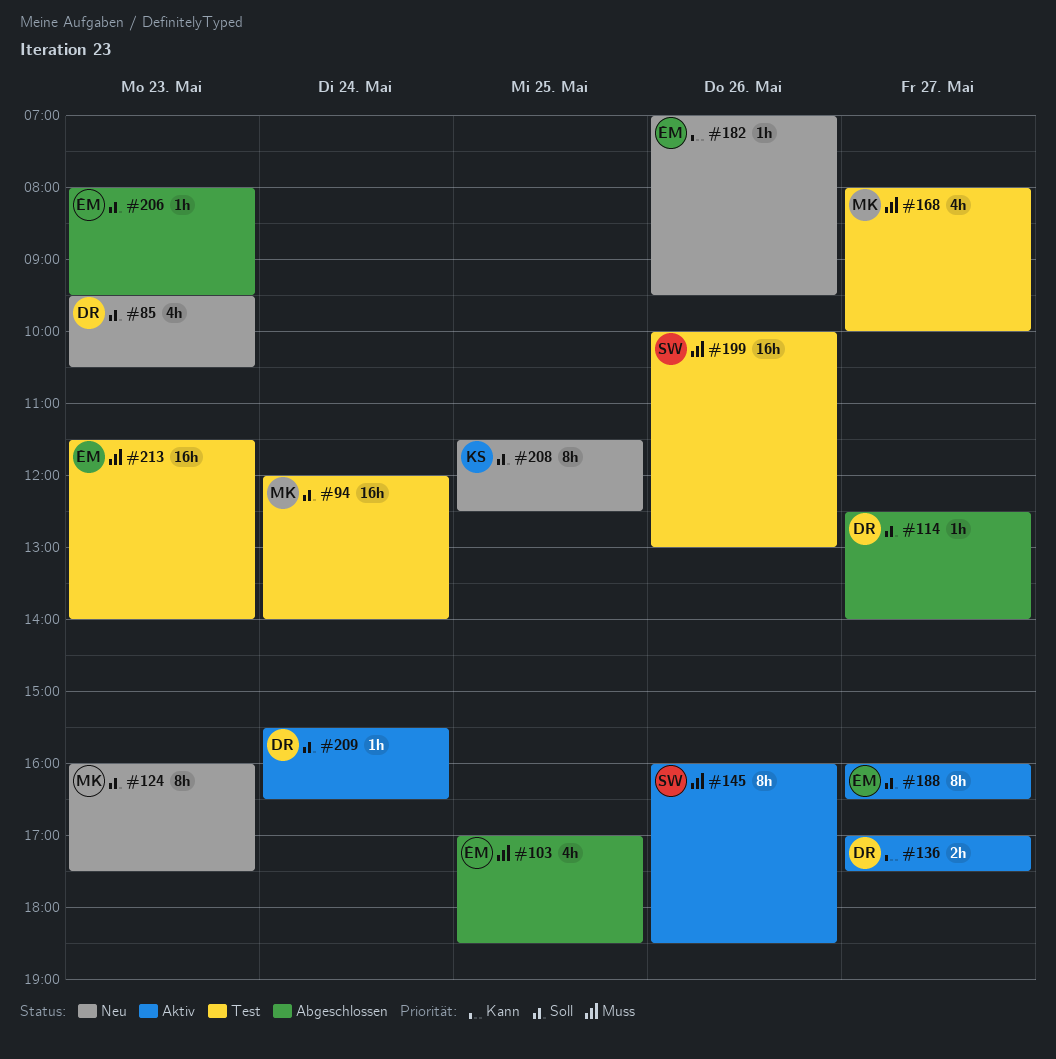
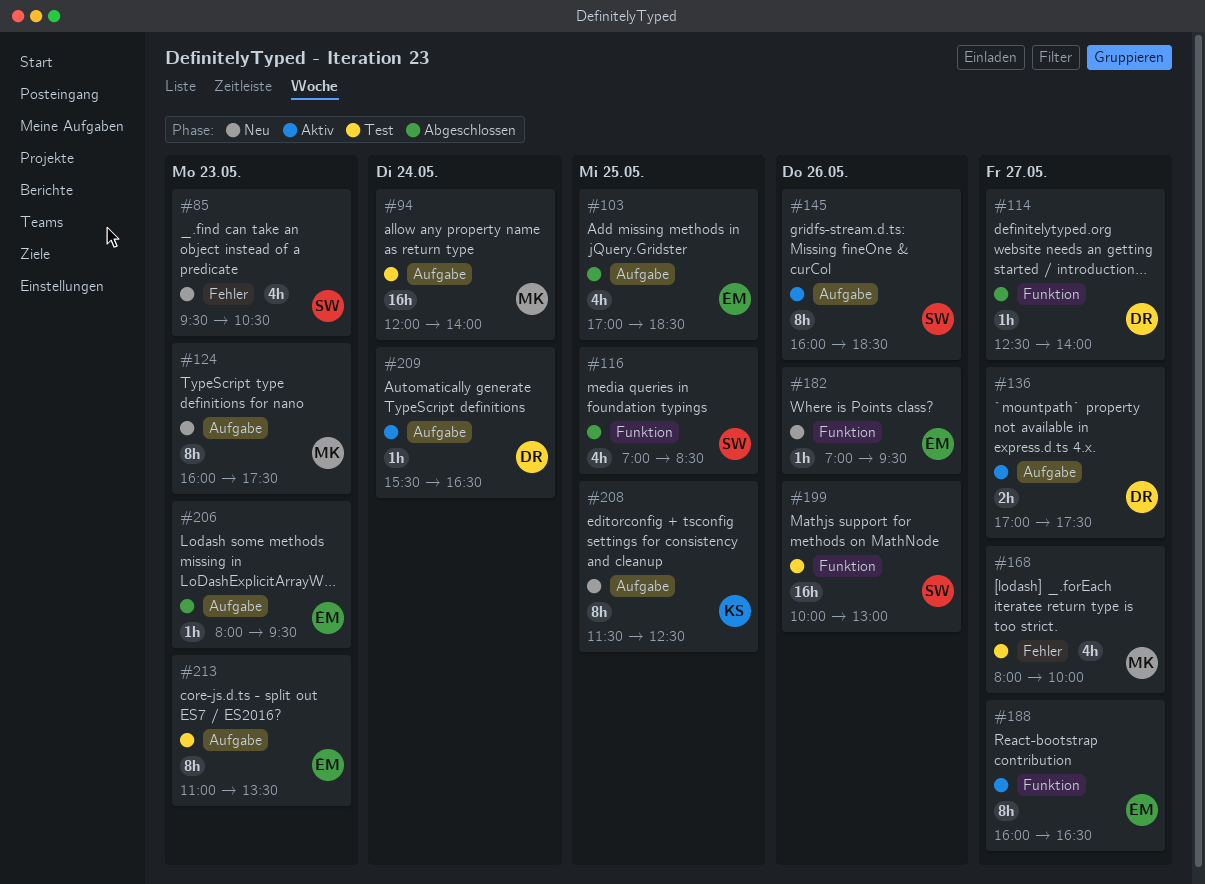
#85, owner: DR -> SW
#116: none -> present
#213, estimate: 16h -> 8h
#213, begins: 11:30 -> 11:00
#213, ends: 14:00 -> 13:30

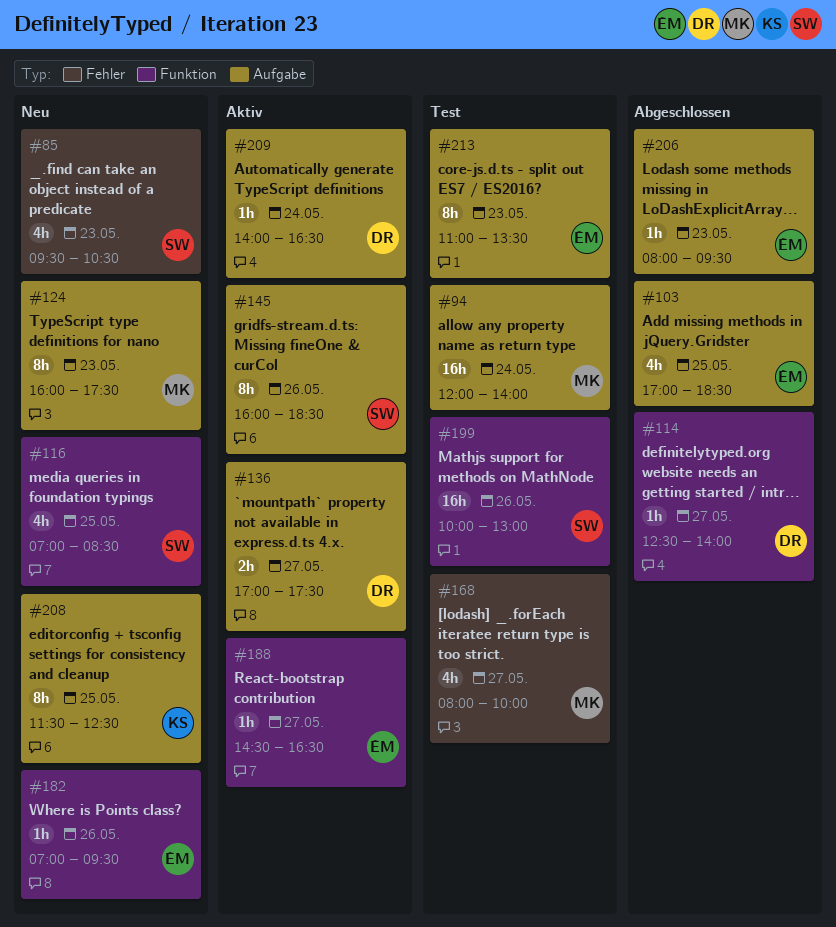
#116, status: Abgeschlossen -> Neu
#188, estimate: 8h -> 1h
#188, begins: 16:00 -> 14:30
#209, begins: 15:30 -> 14:00

